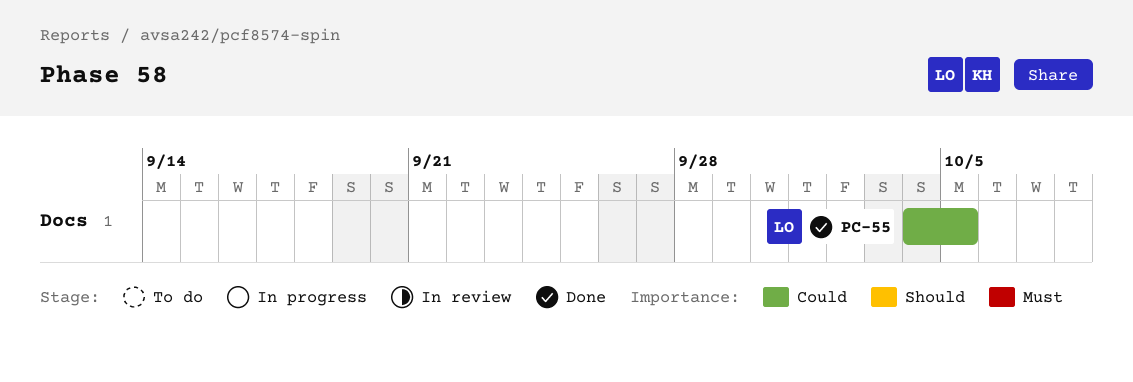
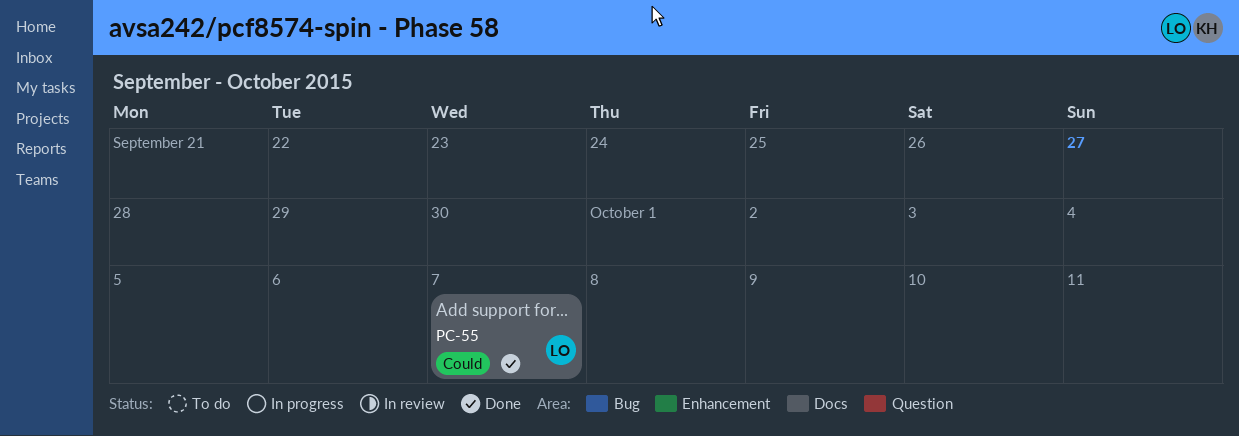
PC-55, due: Oct 5 -> Oct 7

